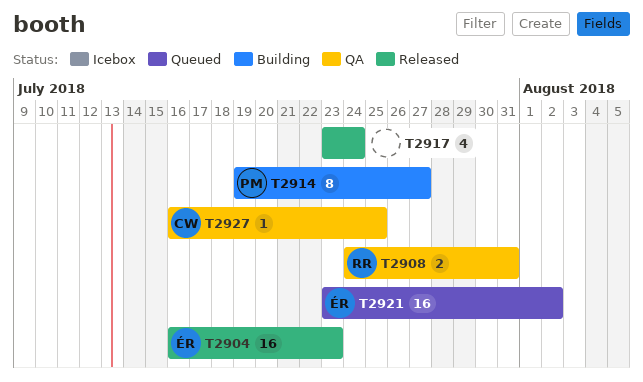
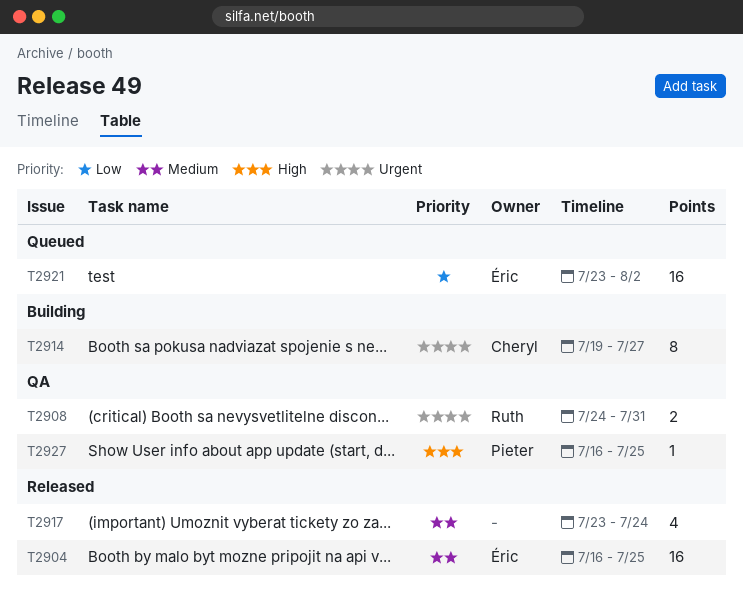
T2904, due: Jul 23 -> Jul 25
T2914, owner: Pieter -> Cheryl
T2927, owner: Cheryl -> Pieter

